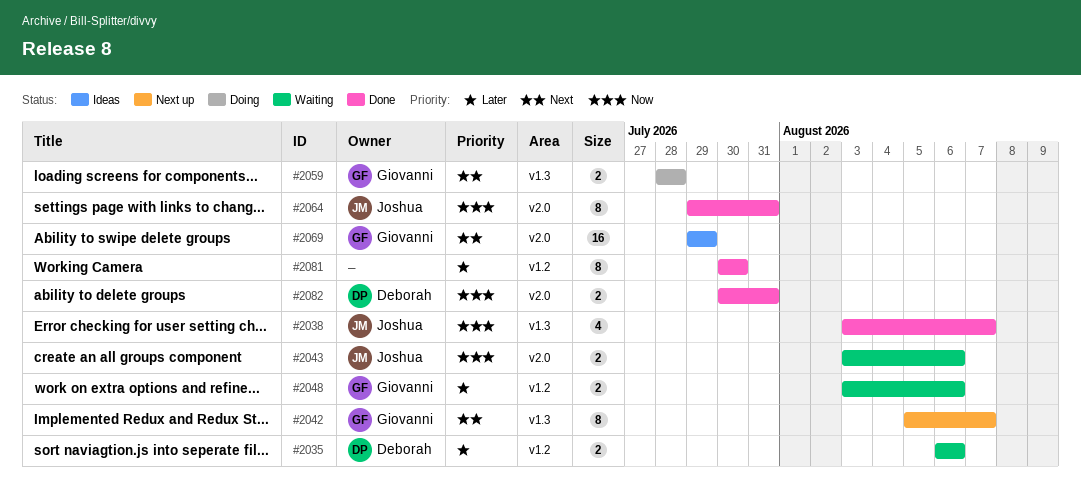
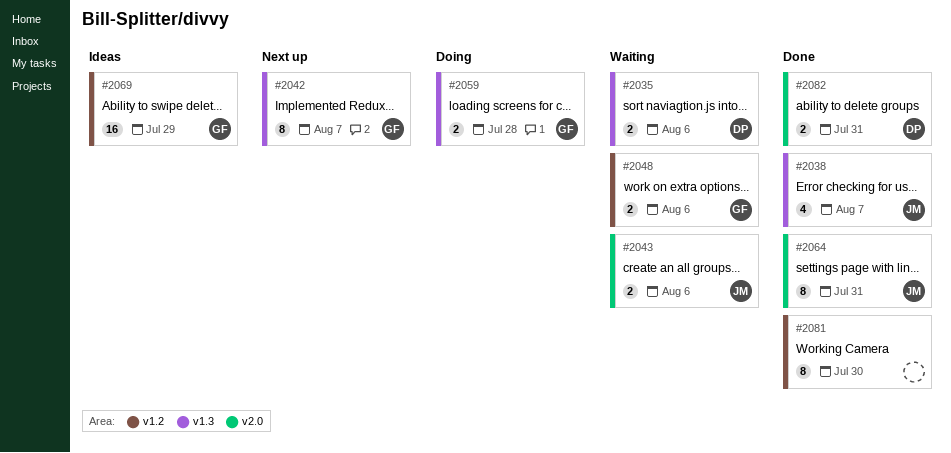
#2035, label: v1.2 -> v1.3
#2069, label: v2.0 -> v1.2

